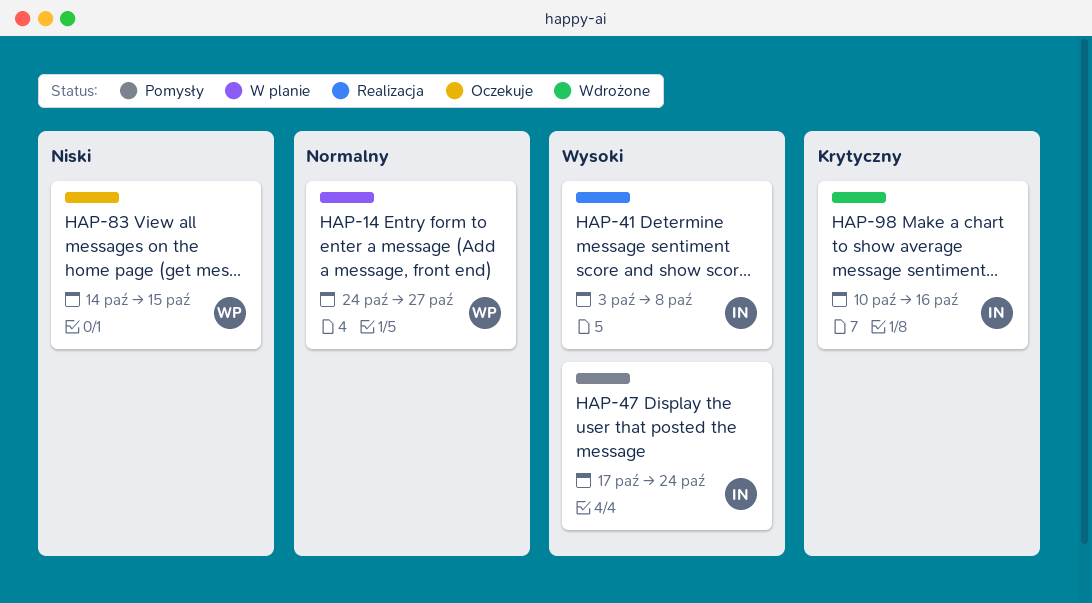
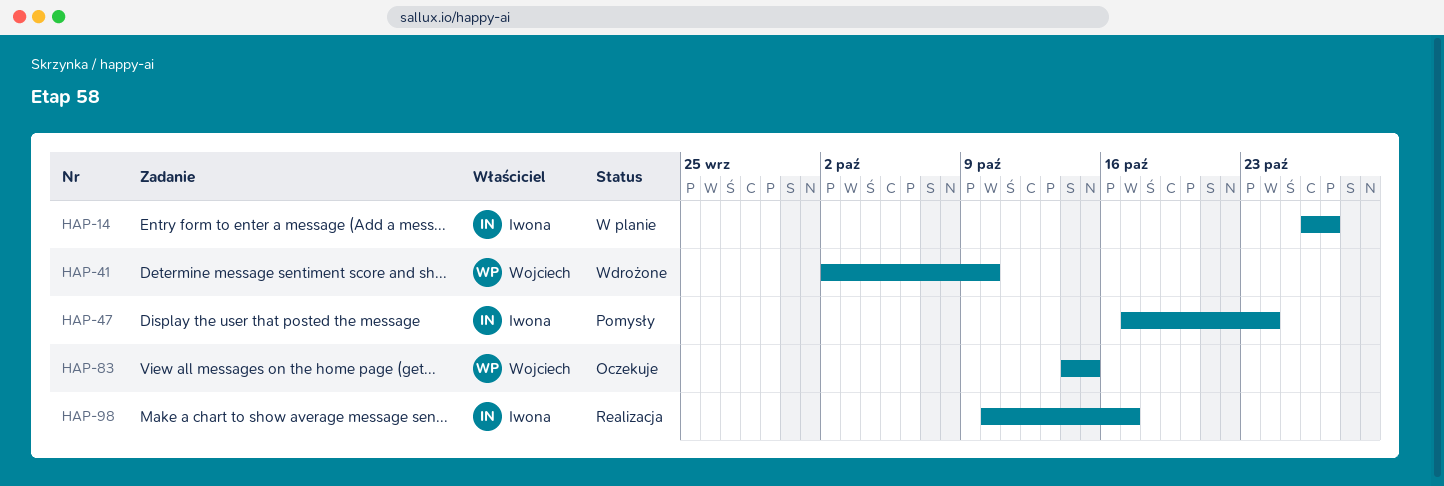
HAP-14, owner: Wojciech -> Iwona
HAP-14, start: Oct 24 -> Oct 26
HAP-41, status: Realizacja -> Wdrożone
HAP-41, owner: Iwona -> Wojciech
HAP-41, start: Oct 3 -> Oct 2
HAP-41, due: Oct 8 -> Oct 10
HAP-98, status: Wdrożone -> Realizacja
HAP-98, due: Oct 16 -> Oct 17

